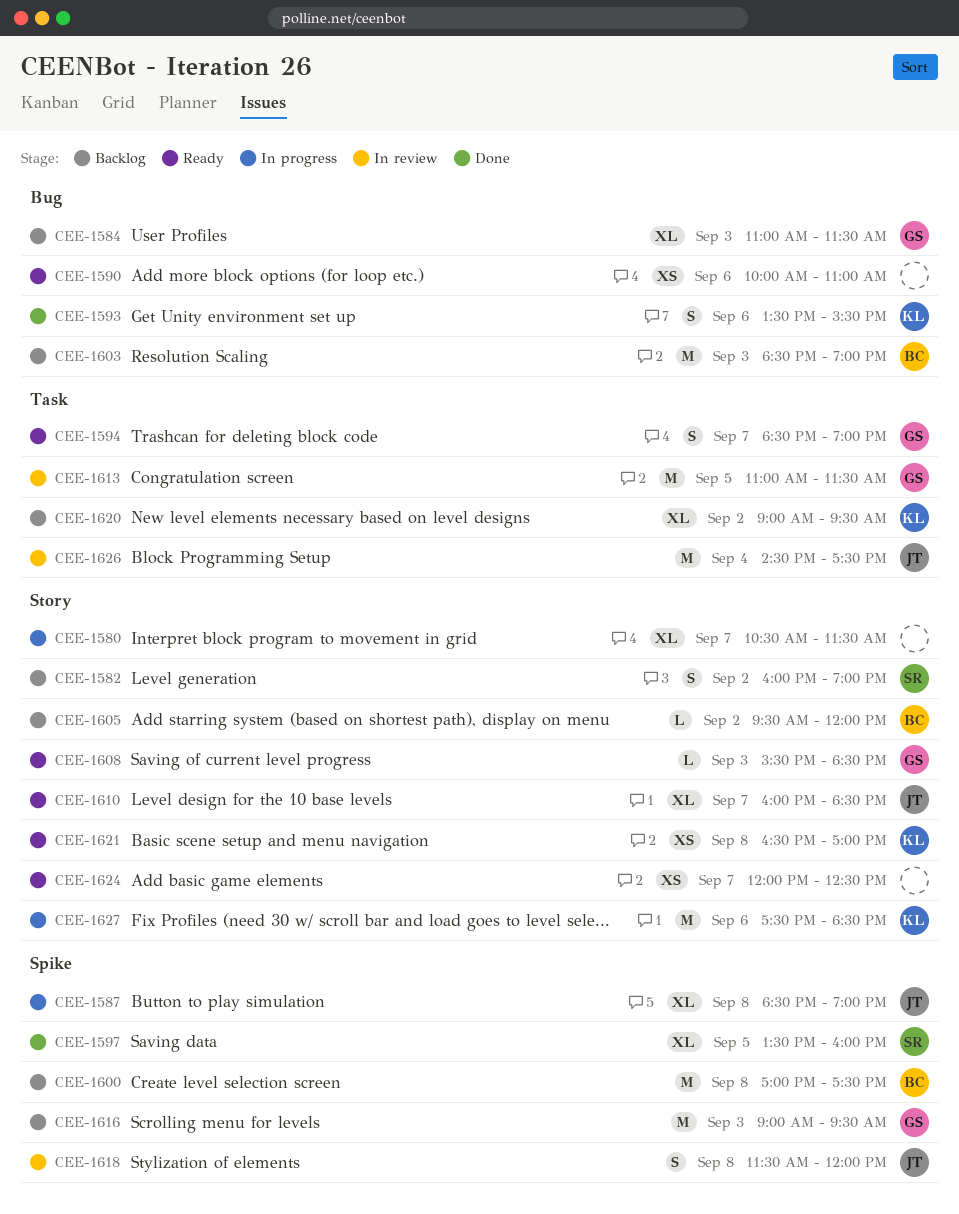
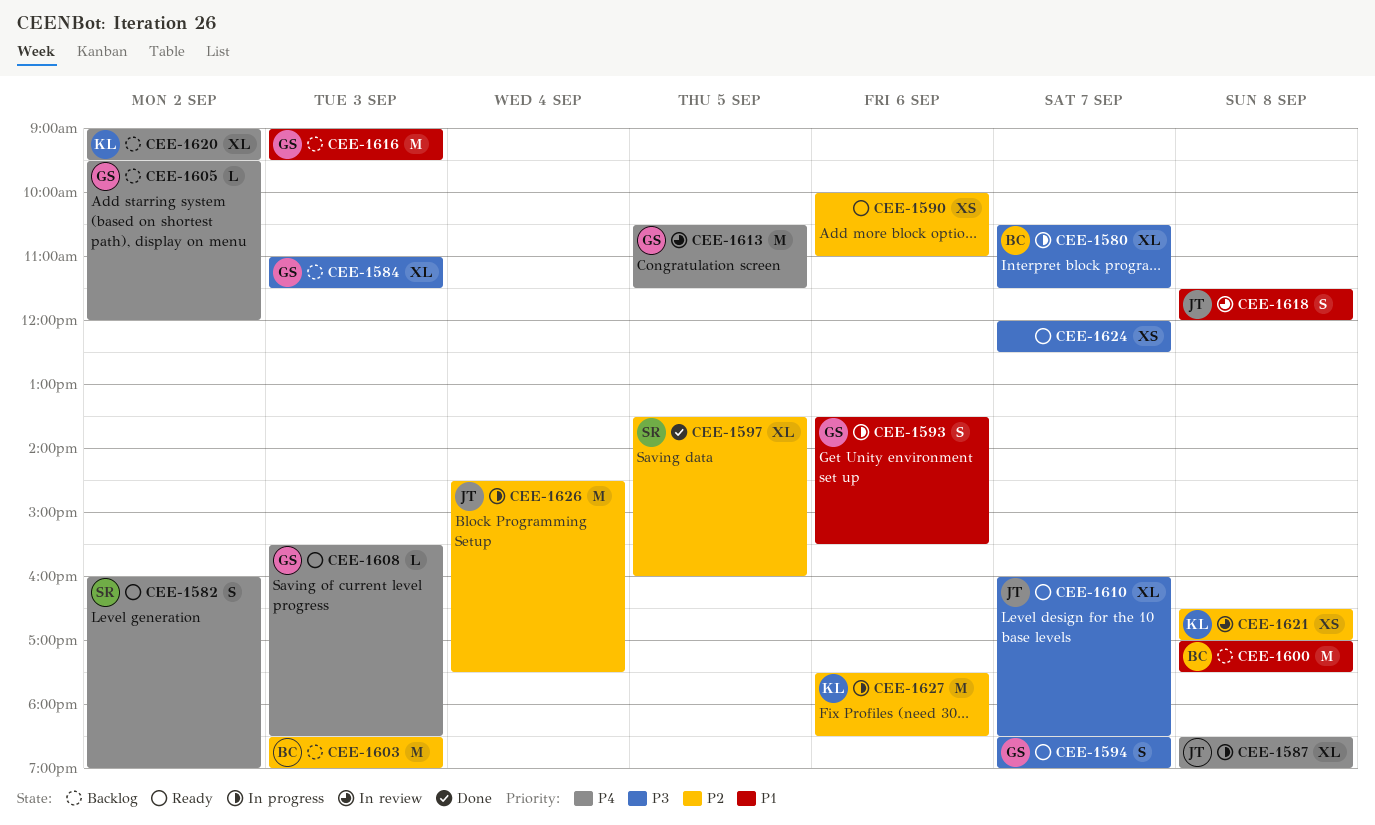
CEE-1580, owner: none -> BC
CEE-1582, status: Backlog -> Ready
CEE-1593, status: Done -> In progress
CEE-1593, owner: KL -> GS
CEE-1605, owner: BC -> GS
CEE-1613, begins: 11:00 -> 10:30
CEE-1621, status: Ready -> In review
CEE-1626, status: In review -> In progress

